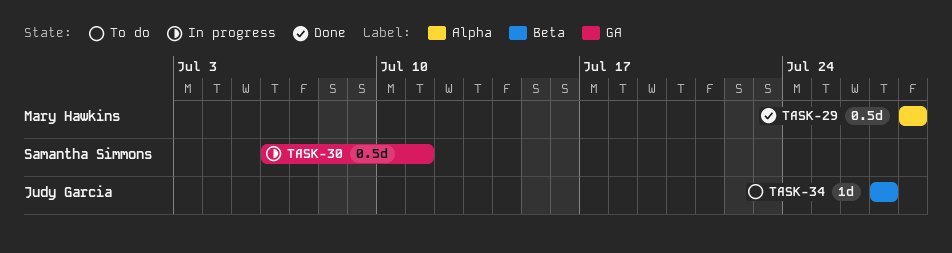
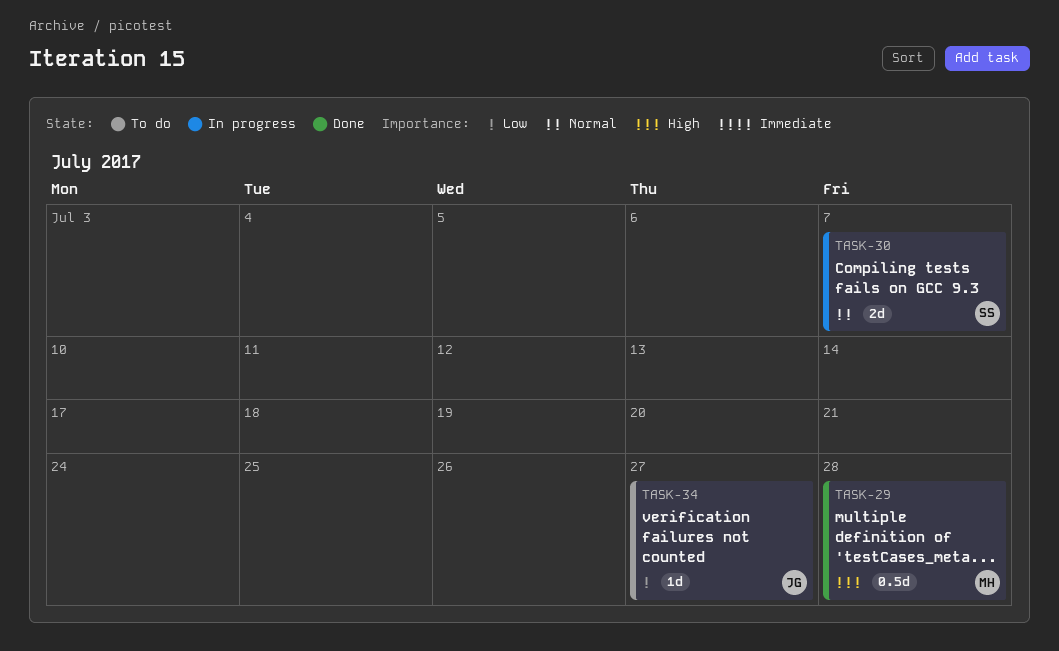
TASK-30, estimate: 0.5d -> 2d
TASK-30, due: Jul 11 -> Jul 7

